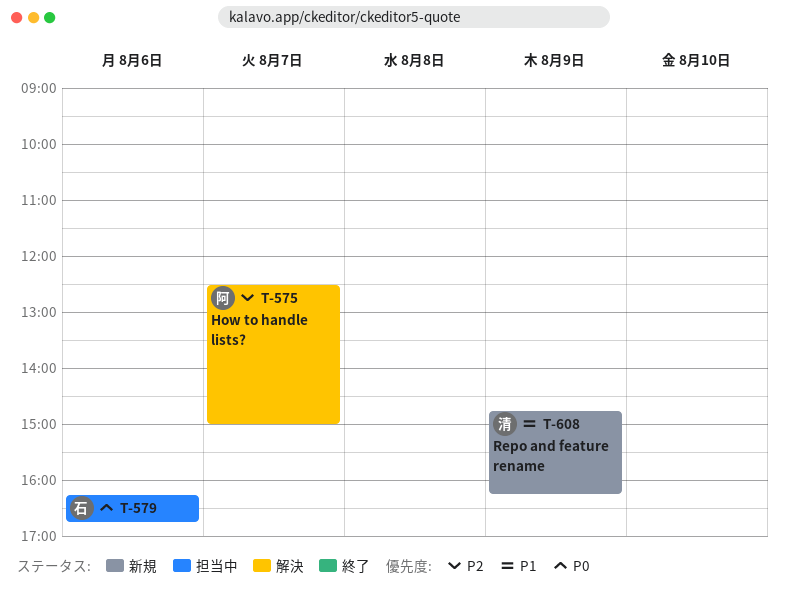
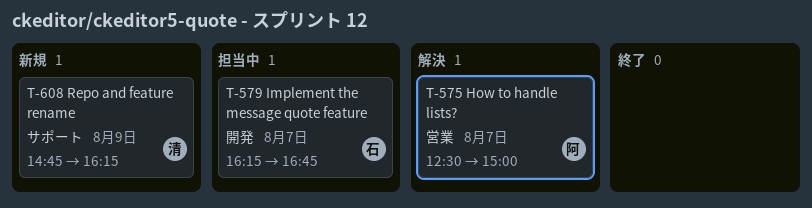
T-579, day: Aug 6 -> Aug 7

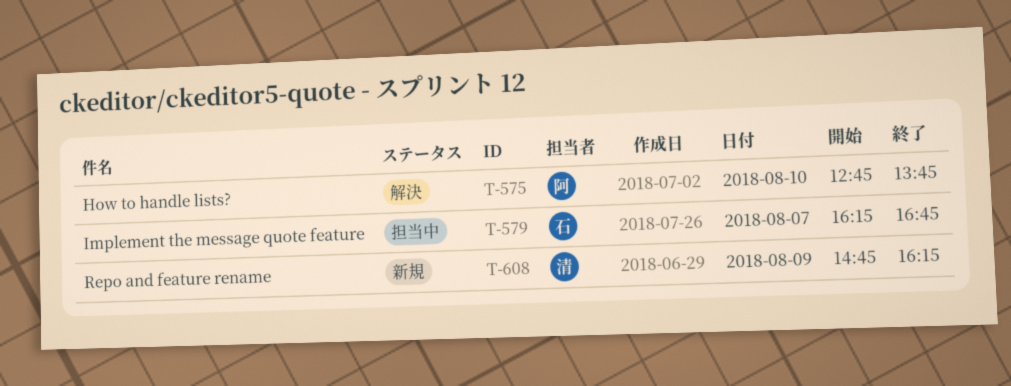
T-575, day: Aug 7 -> Aug 10
T-575, begins: 12:30 -> 12:45
T-575, ends: 15:00 -> 13:45

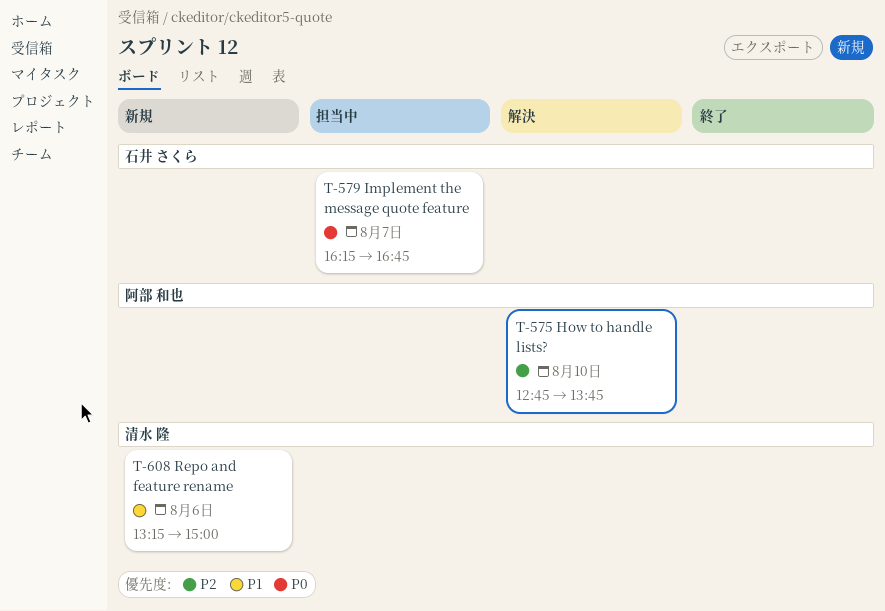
T-608, day: Aug 9 -> Aug 6
T-608, begins: 14:45 -> 13:15
T-608, ends: 16:15 -> 15:00

